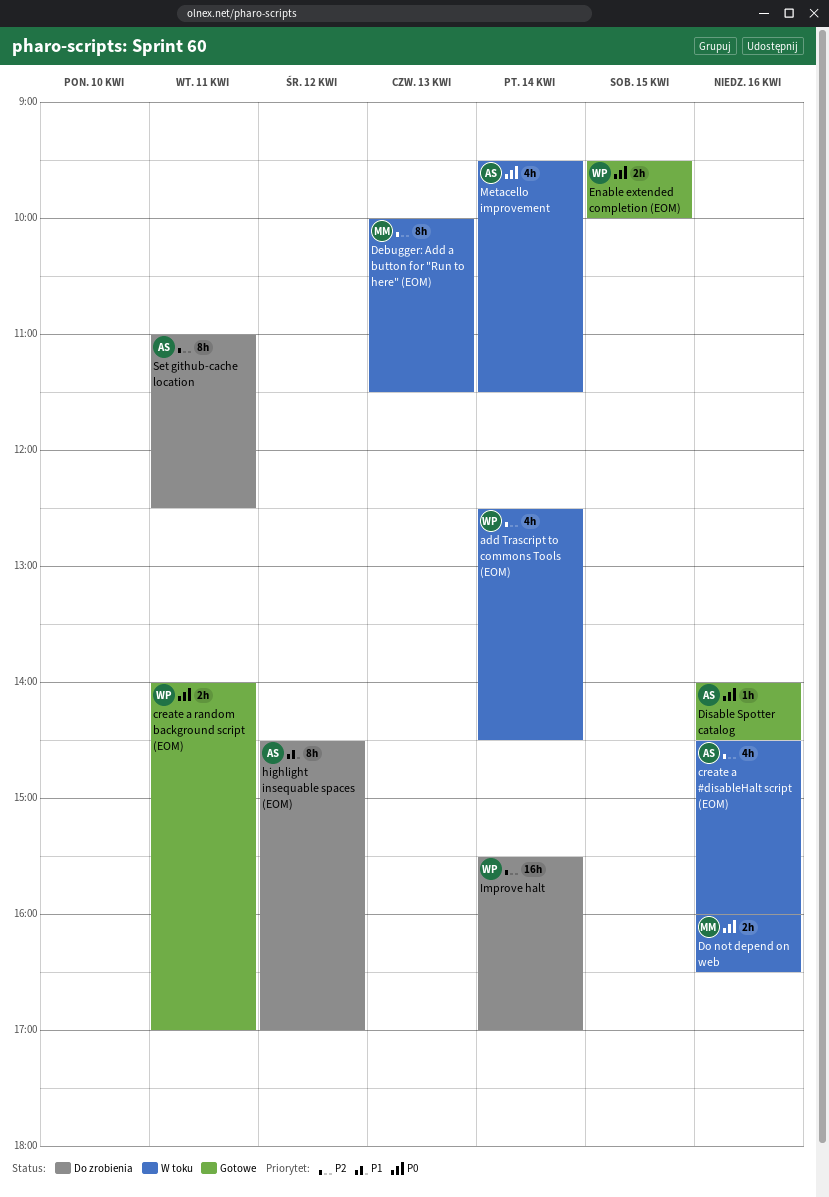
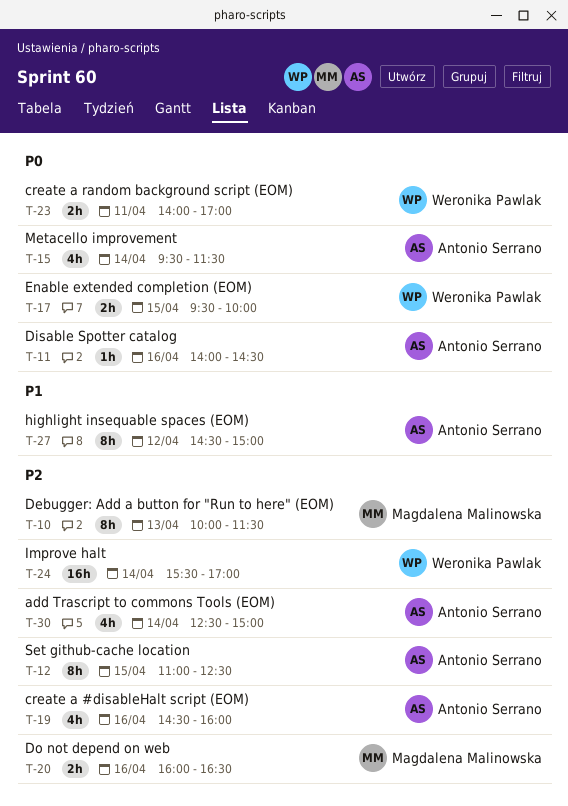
add Trascript to commons Tools (EOM), owner: Weronika Pawlak -> Antonio Serrano
add Trascript to commons Tools (EOM), ends: 14:30 -> 15:00
Do not depend on web, priority: P0 -> P2
highlight insequable spaces (EOM), ends: 17:00 -> 15:00
Set github-cache location, day: Apr 11 -> Apr 15

